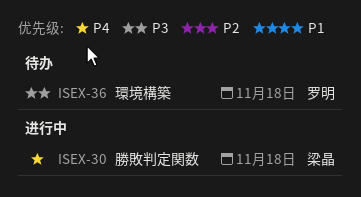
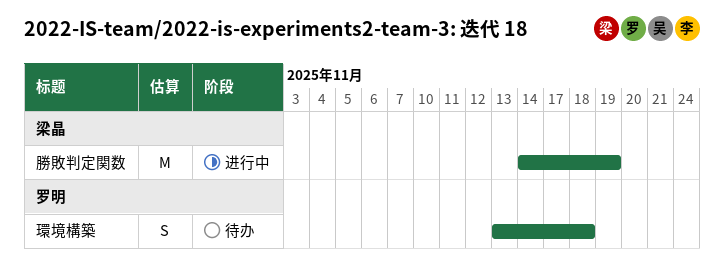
勝敗判定関数, due: Nov 18 -> Nov 19

